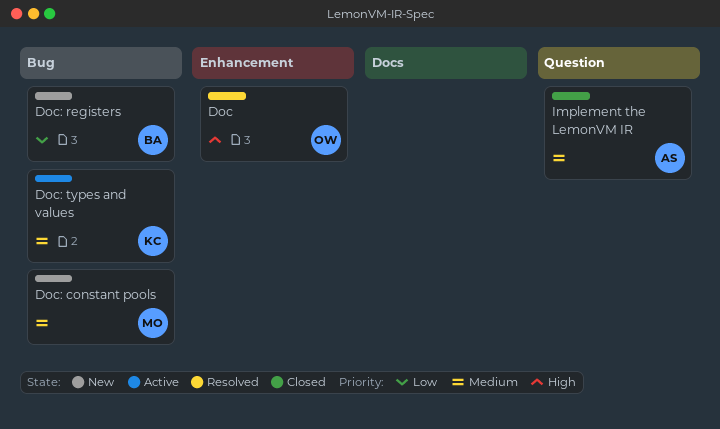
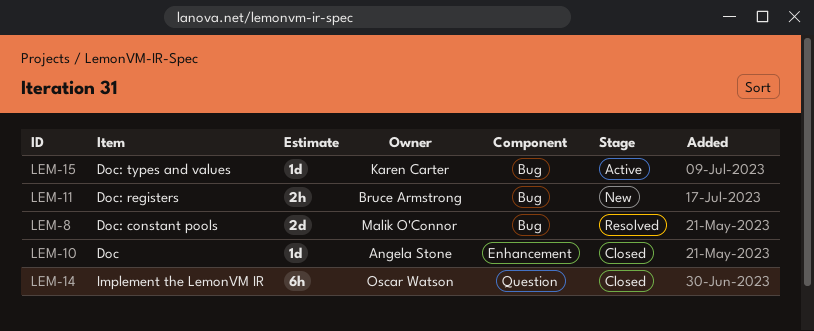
Doc, status: Resolved -> Closed
Doc, owner: Oscar Watson -> Angela Stone
Doc: constant pools, status: New -> Resolved
Implement the LemonVM IR, owner: Angela Stone -> Oscar Watson

